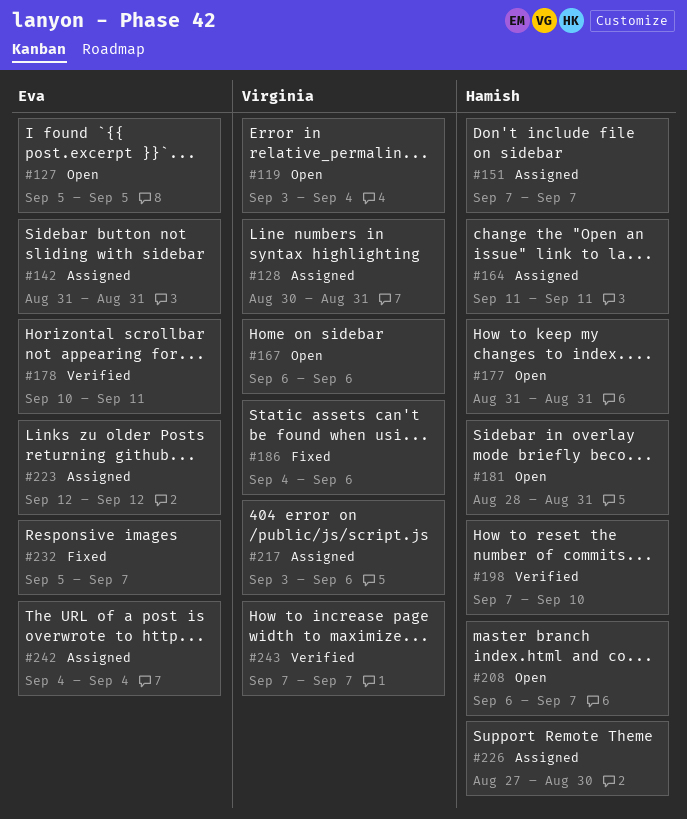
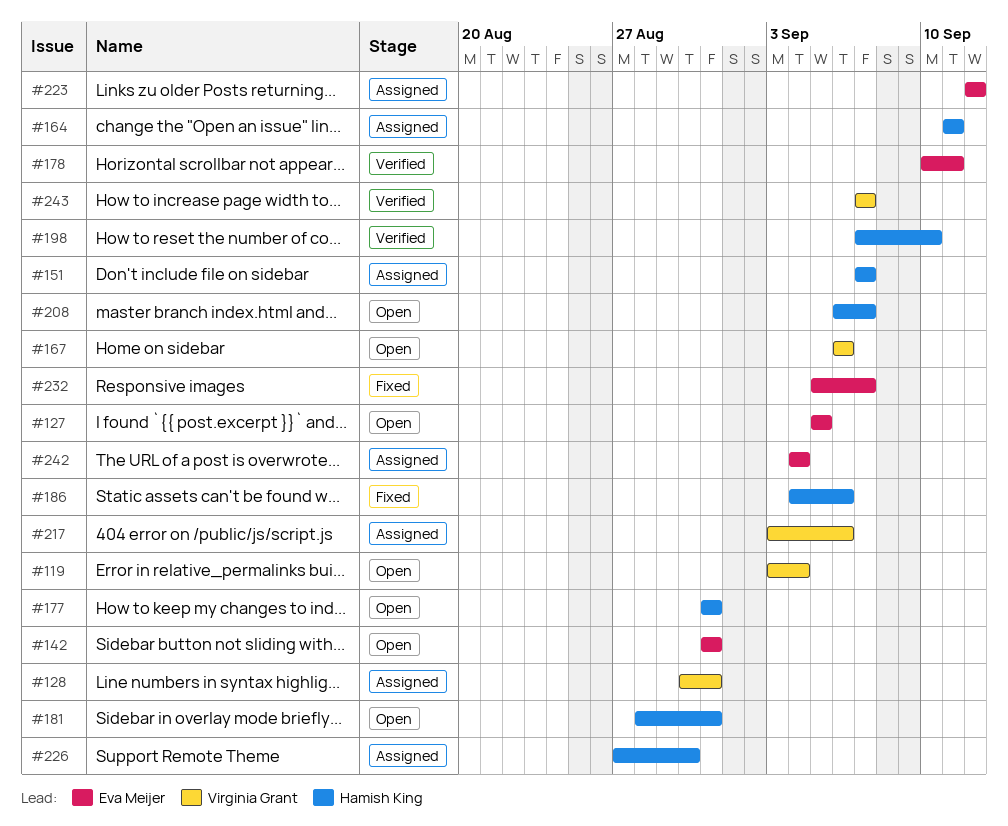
#142, status: Assigned -> Open
#186, owner: Virginia Grant -> Hamish King

